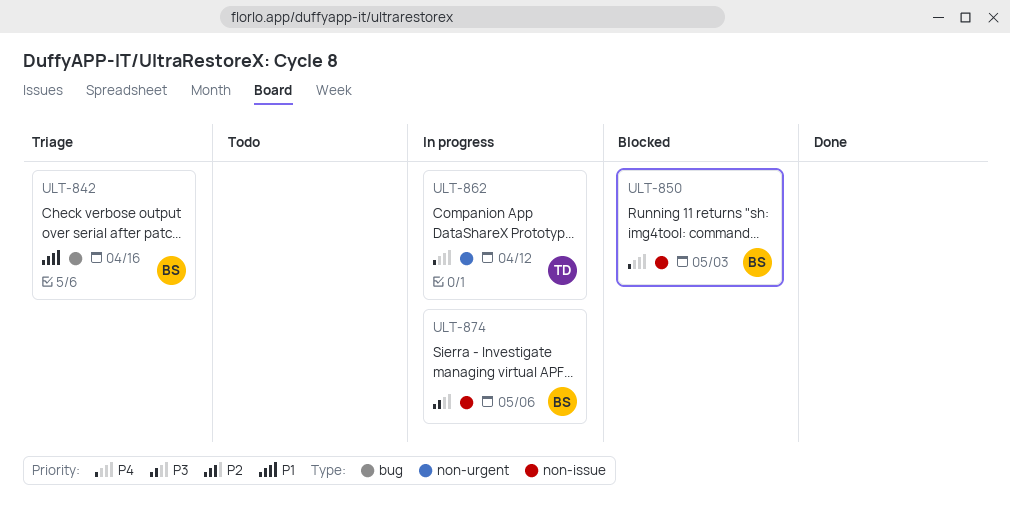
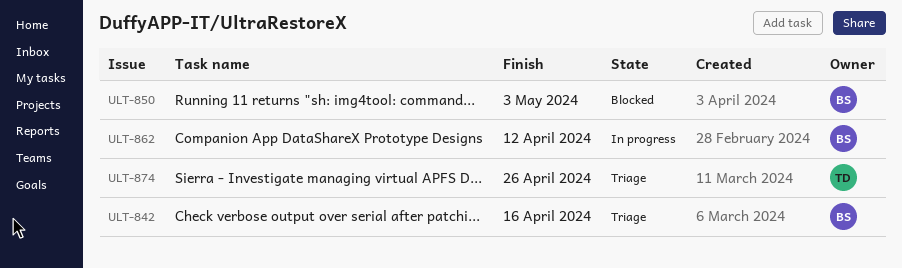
ULT-862, owner: TD -> BS
ULT-874, status: In progress -> Triage
ULT-874, owner: BS -> TD
ULT-874, due: May 6 -> Apr 26

